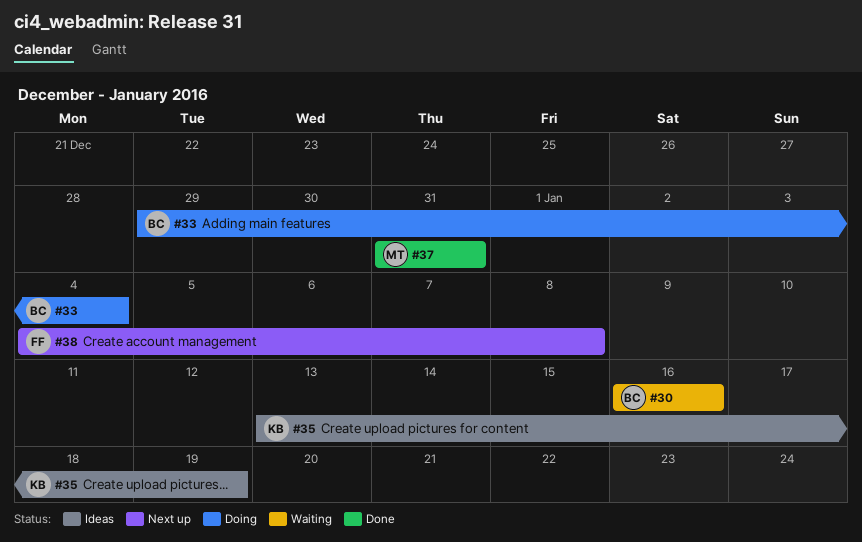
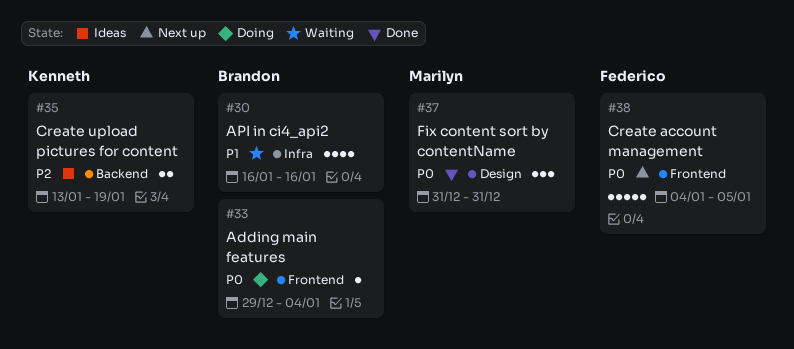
#38, due: Jan 8 -> Jan 5

